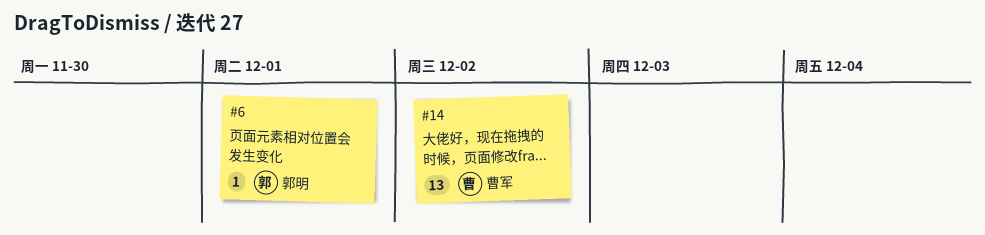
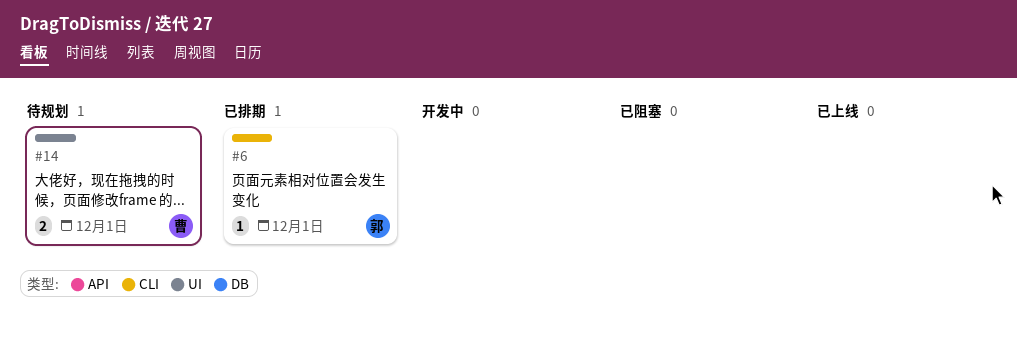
#14, estimate: 13 -> 2
#14, due: Dec 2 -> Dec 1

